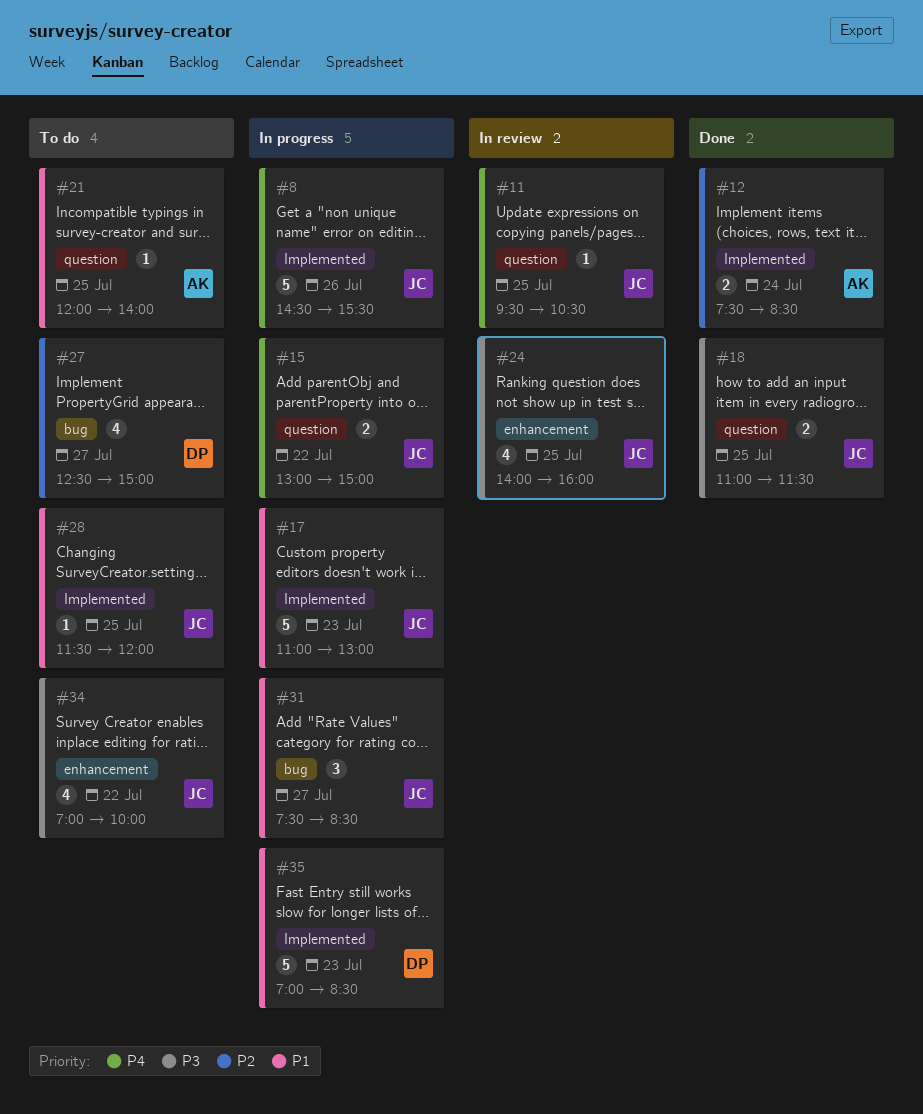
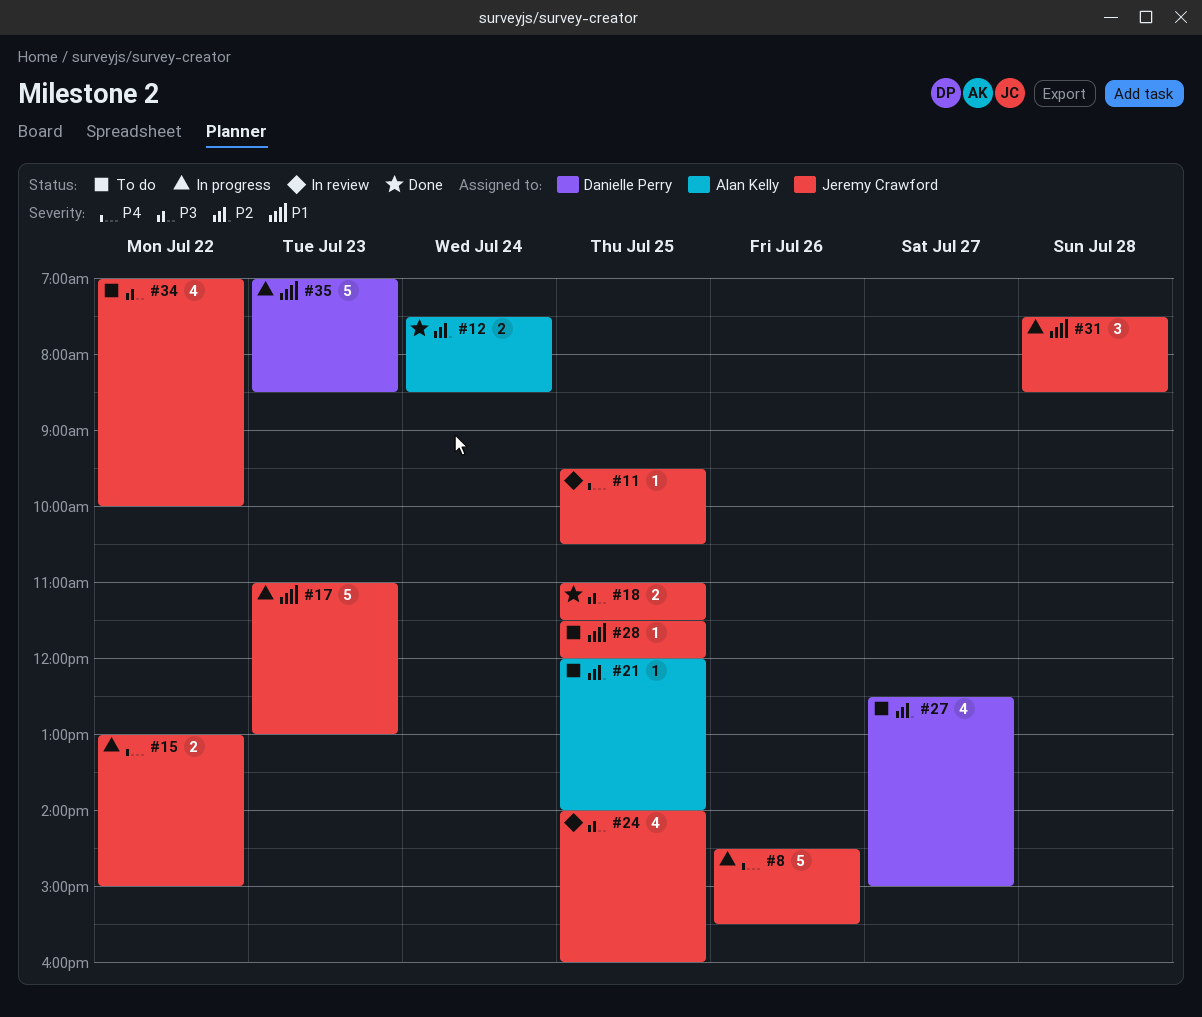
#21, priority: P1 -> P2
#31, day: Jul 27 -> Jul 28

